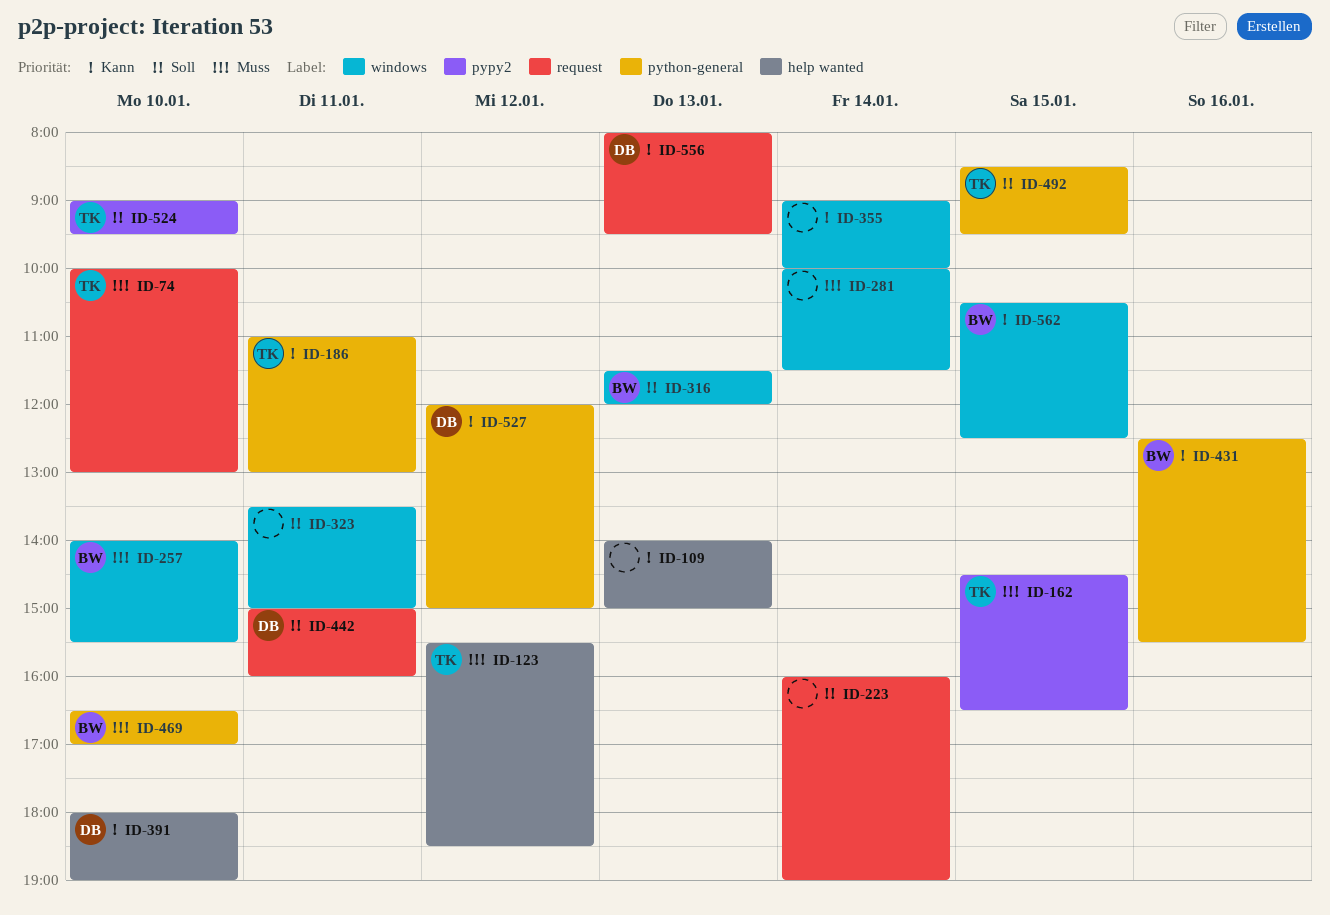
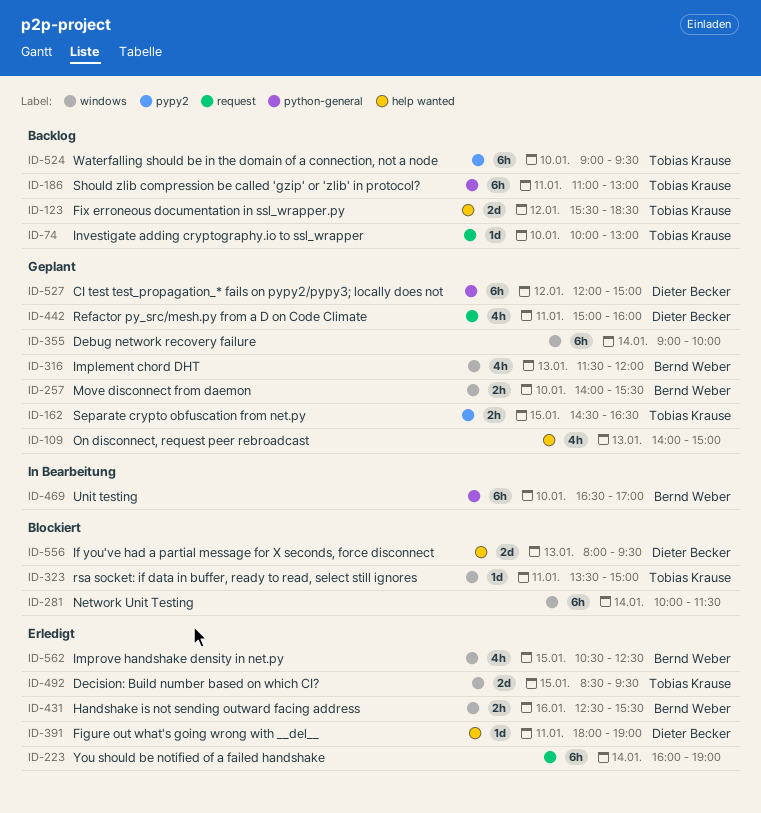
ID-323, owner: none -> Tobias Krause
ID-391, day: Jan 10 -> Jan 11
ID-431, label: python-general -> windows
ID-492, label: python-general -> windows
ID-556, label: request -> help wanted

